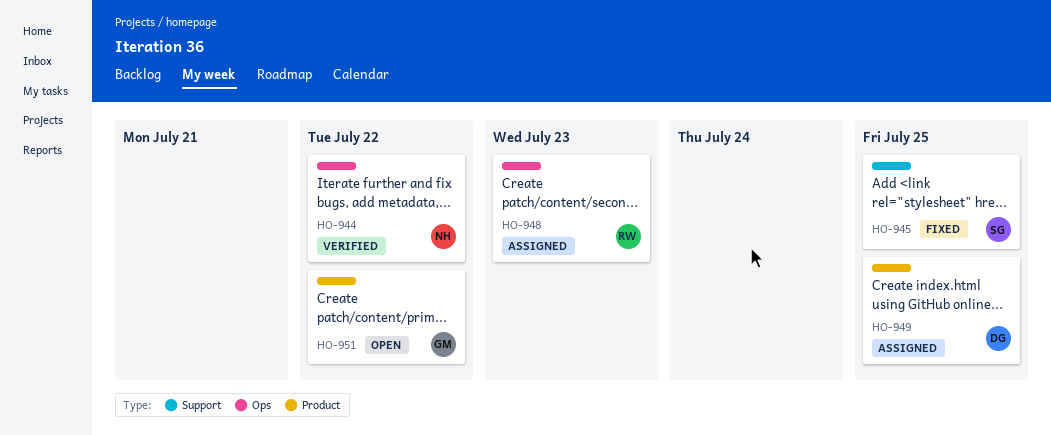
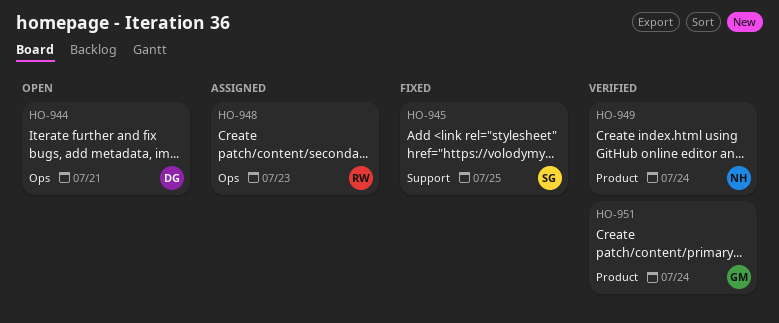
HO-944, status: Verified -> Open
HO-944, owner: NH -> DG
HO-944, due: Jul 22 -> Jul 21
HO-949, status: Assigned -> Verified
HO-949, owner: DG -> NH
HO-949, due: Jul 25 -> Jul 24
HO-951, status: Open -> Verified
HO-951, due: Jul 22 -> Jul 24

